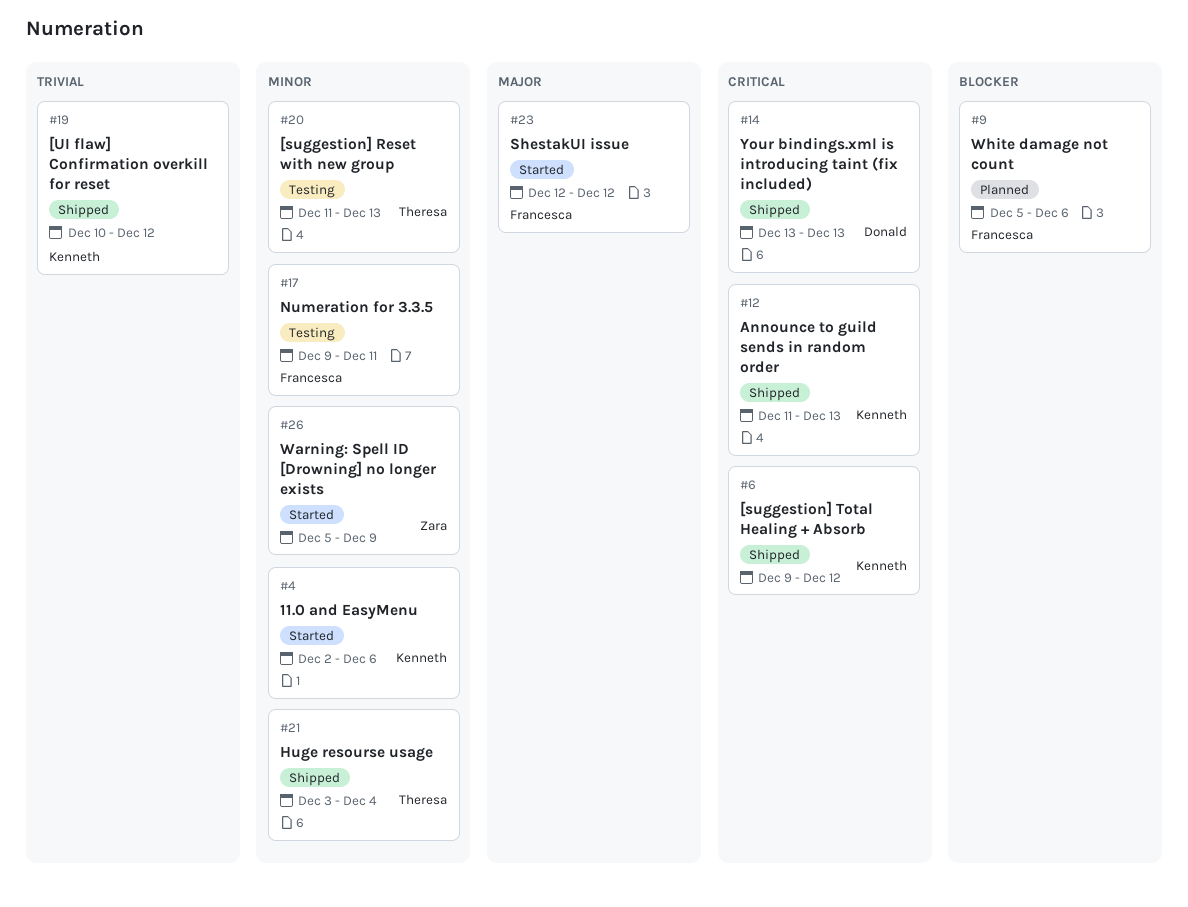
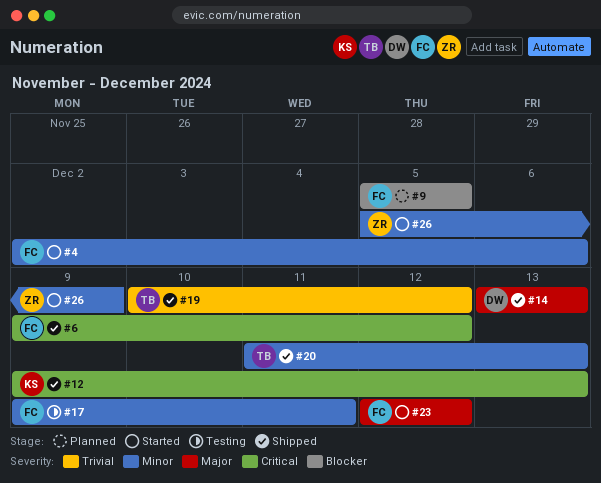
#4, owner: Kenneth -> Francesca
#6, owner: Kenneth -> Francesca
#9, due: Dec 6 -> Dec 5
#12, start: Dec 11 -> Dec 9
#14, priority: Critical -> Major
#19, owner: Kenneth -> Theresa
#20, status: Testing -> Shipped
#21: present -> none

